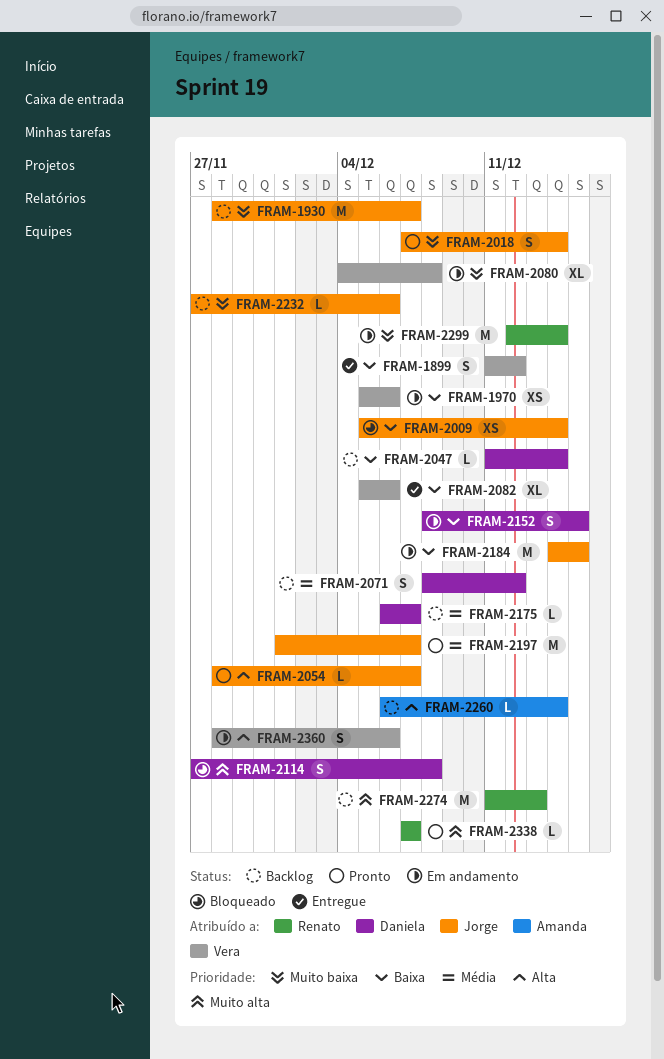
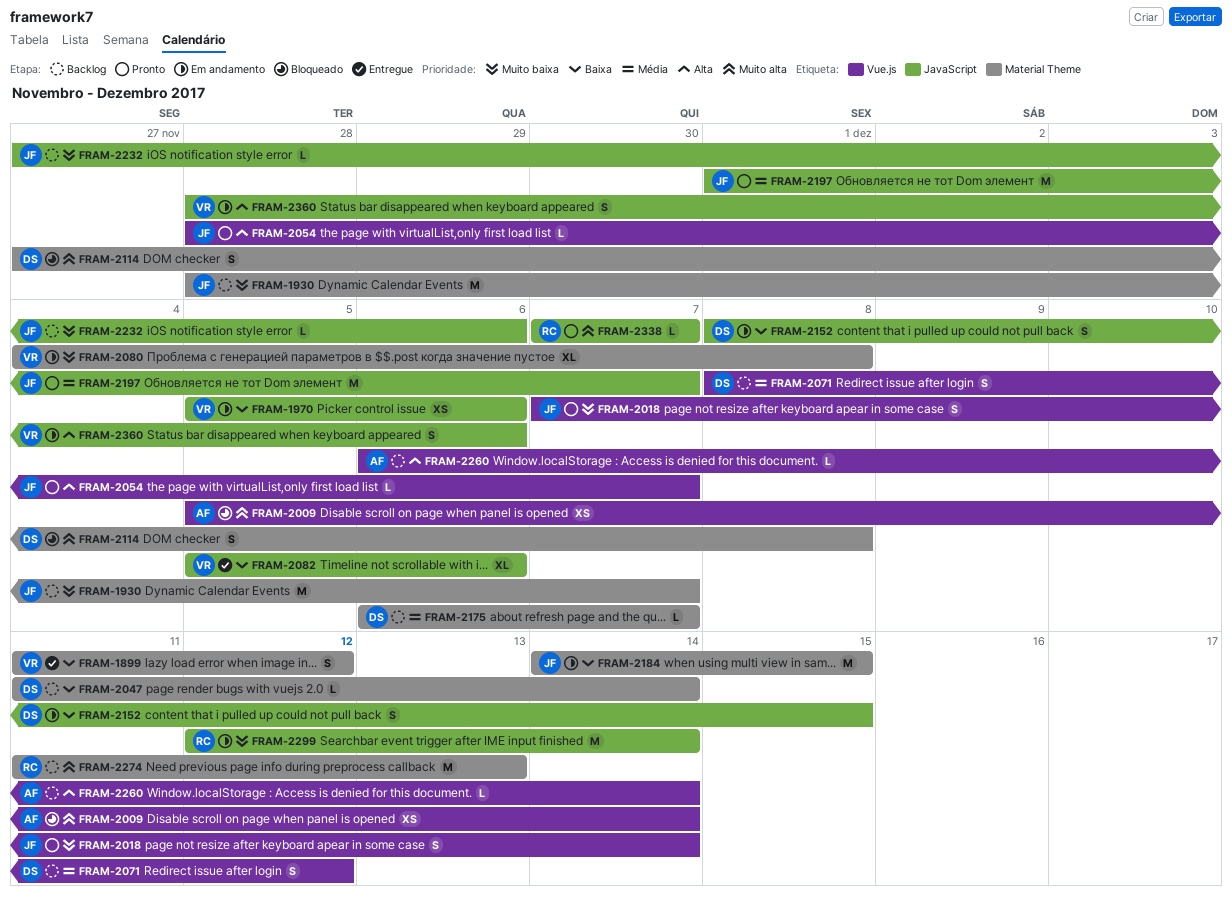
FRAM-2009, owner: Jorge -> Amanda
FRAM-2009, priority: Baixa -> Muito alta

